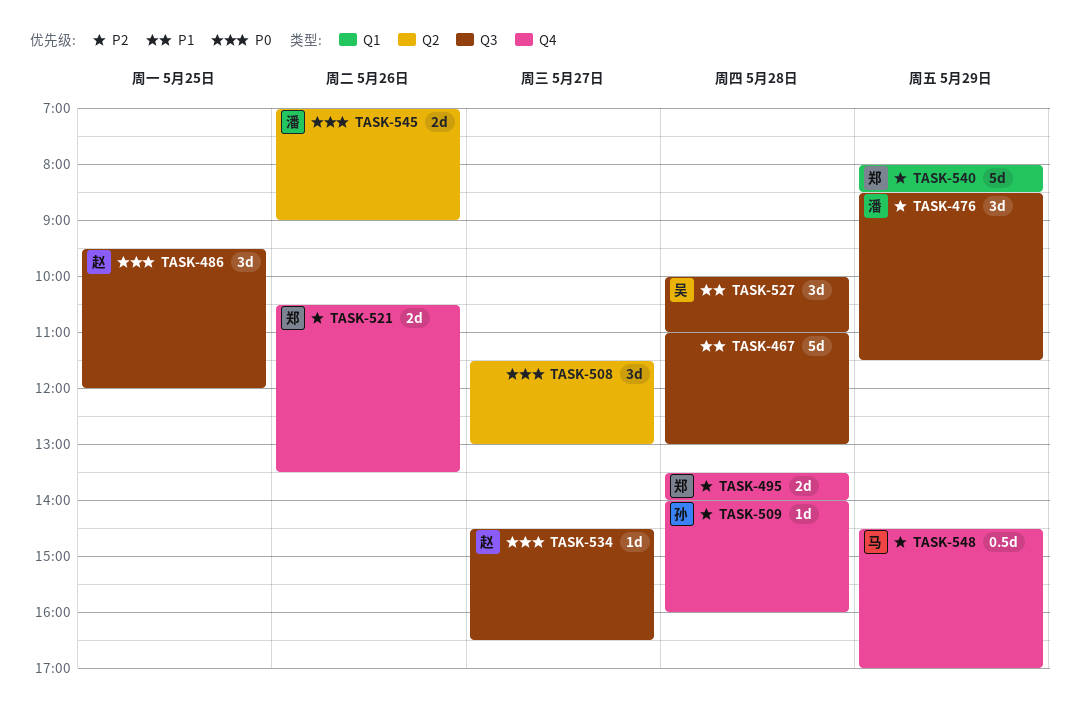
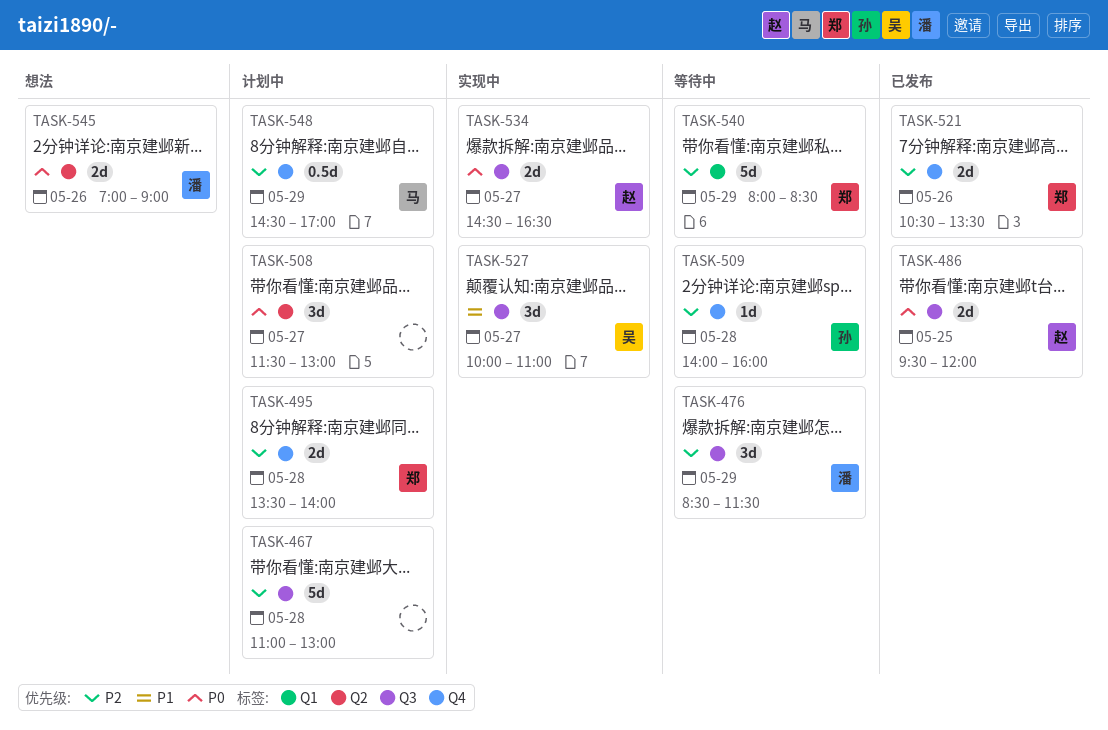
TASK-467, priority: P1 -> P2
TASK-486, estimate: 3d -> 2d
TASK-527, day: May 28 -> May 27
TASK-534, estimate: 1d -> 2d

